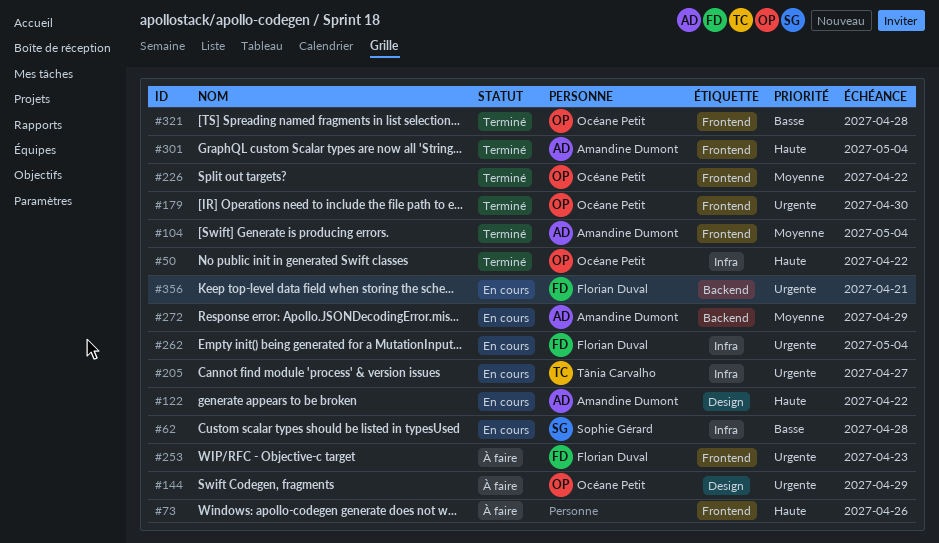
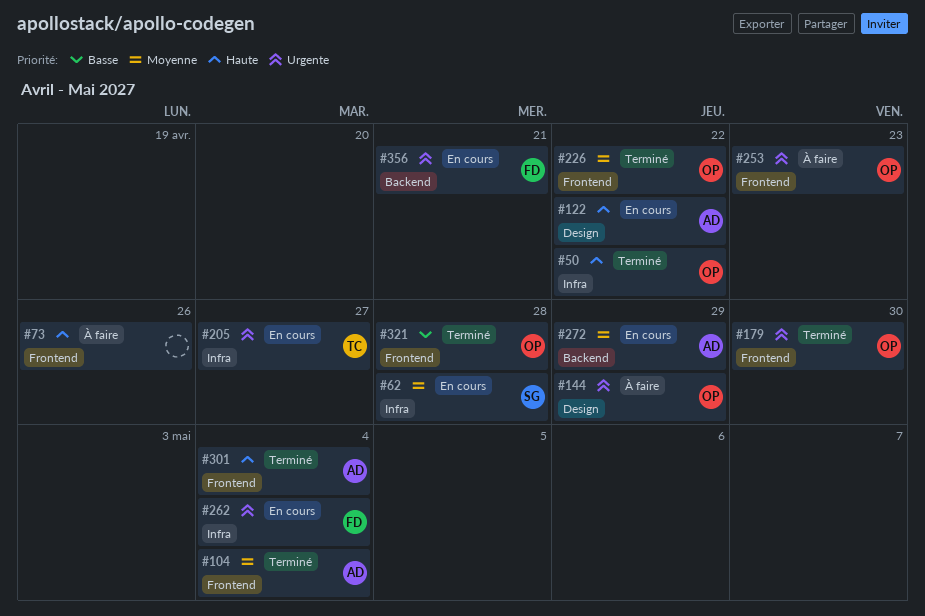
#62, priority: Basse -> Moyenne
#253, owner: Florian Duval -> Océane Petit

